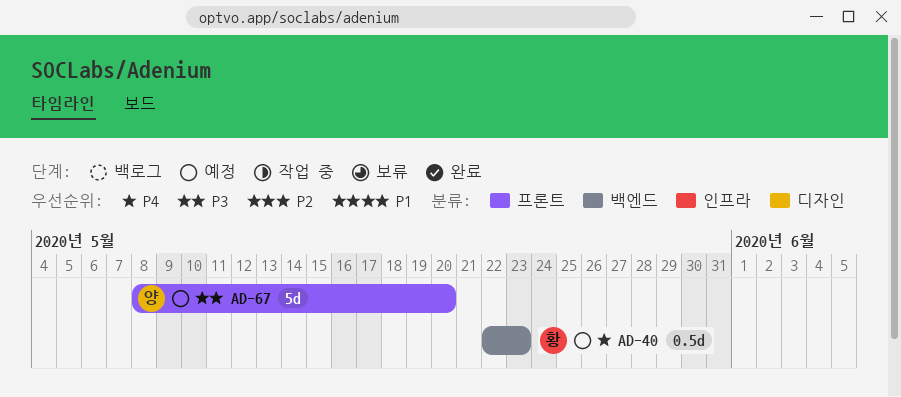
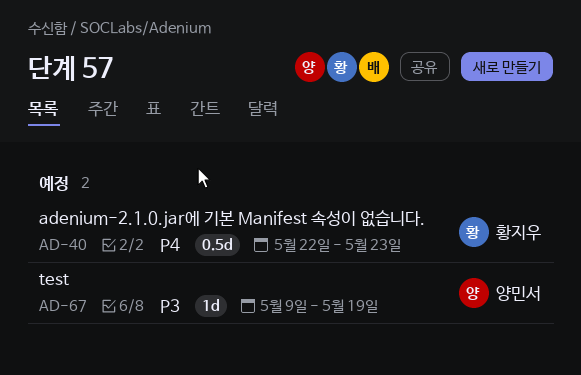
AD-67, estimate: 5d -> 1d
AD-67, start: May 8 -> May 9
AD-67, due: May 20 -> May 19

